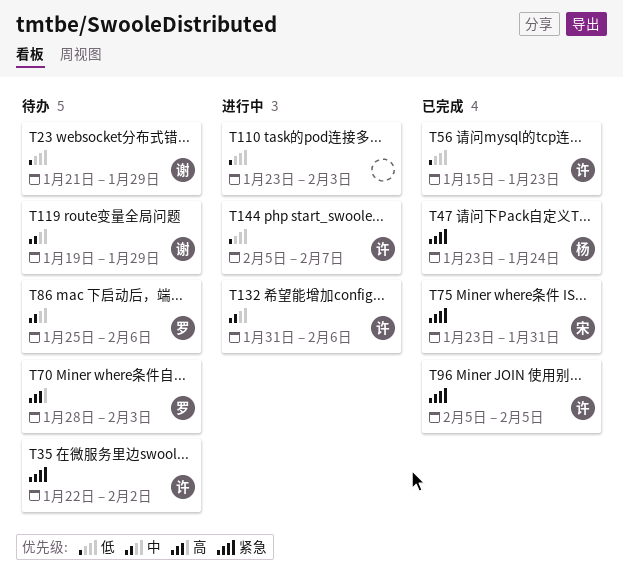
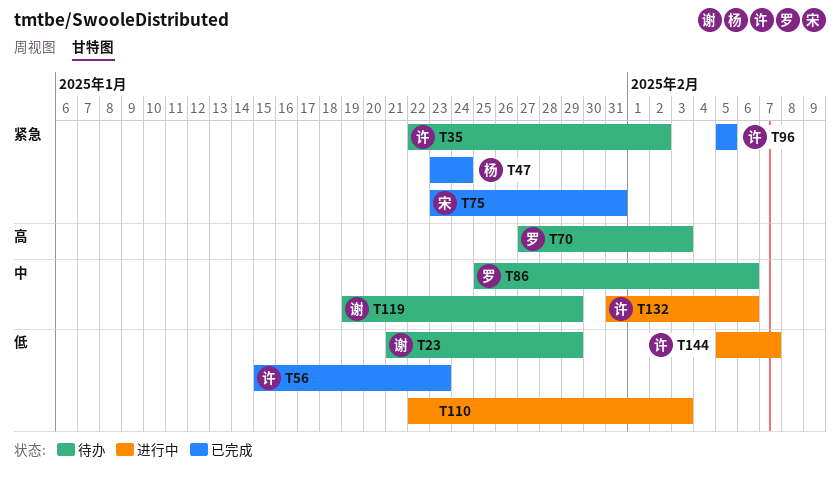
T70, start: Jan 28 -> Jan 27
T110, start: Jan 23 -> Jan 22

